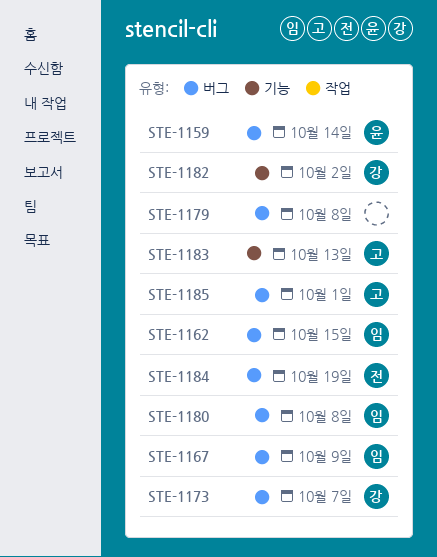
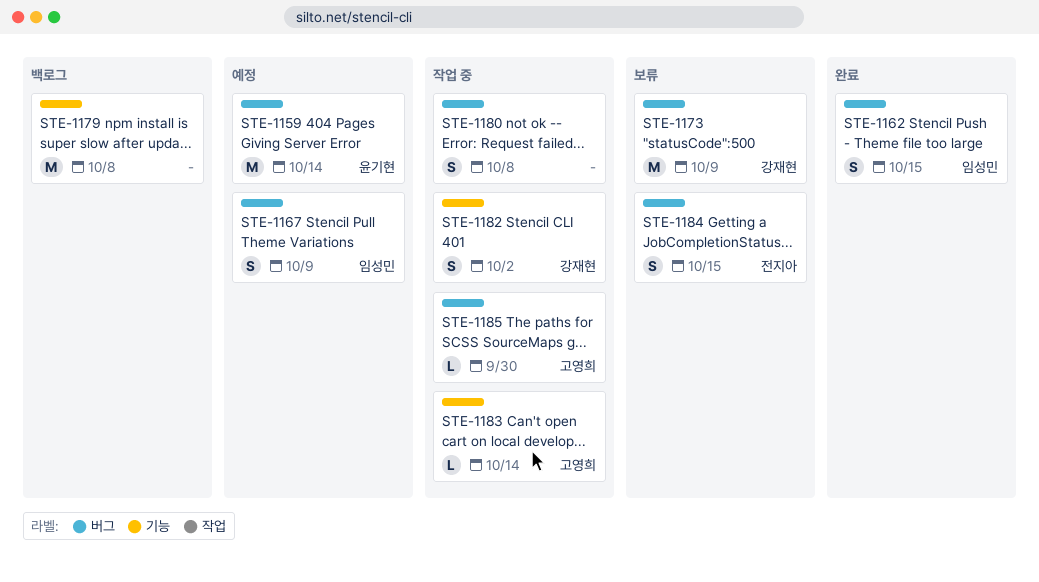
STE-1173, due: Oct 7 -> Oct 9
STE-1179, label: 버그 -> 기능
STE-1180, owner: 임성민 -> none
STE-1183, due: Oct 13 -> Oct 14
STE-1184, due: Oct 19 -> Oct 15
STE-1185, due: Oct 1 -> Sep 30

